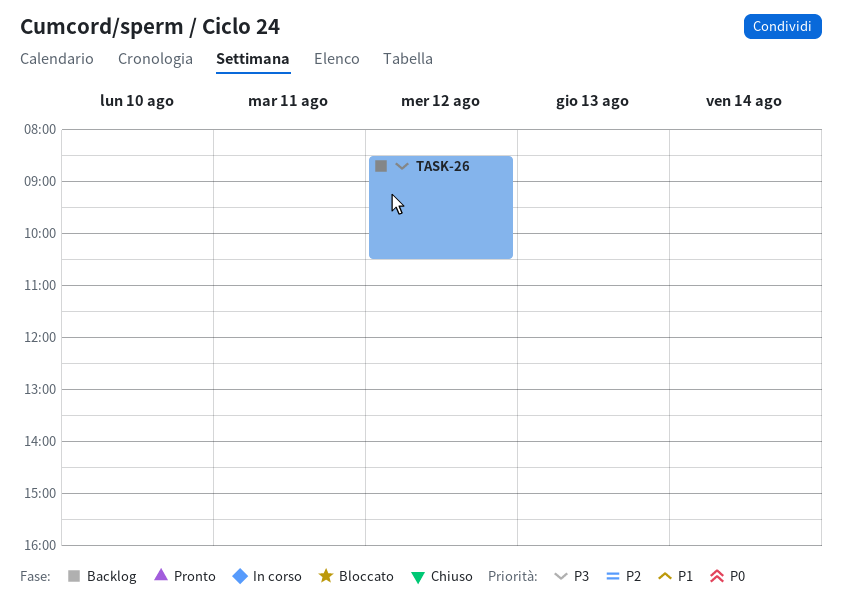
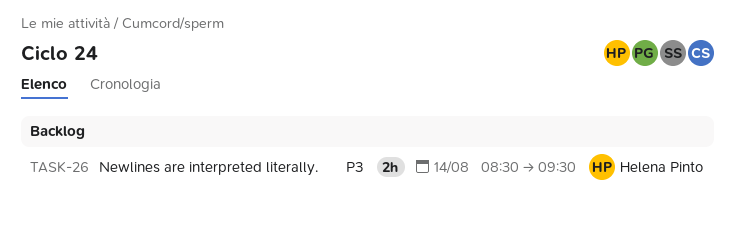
TASK-26, day: Aug 12 -> Aug 14
TASK-26, ends: 10:30 -> 09:30

